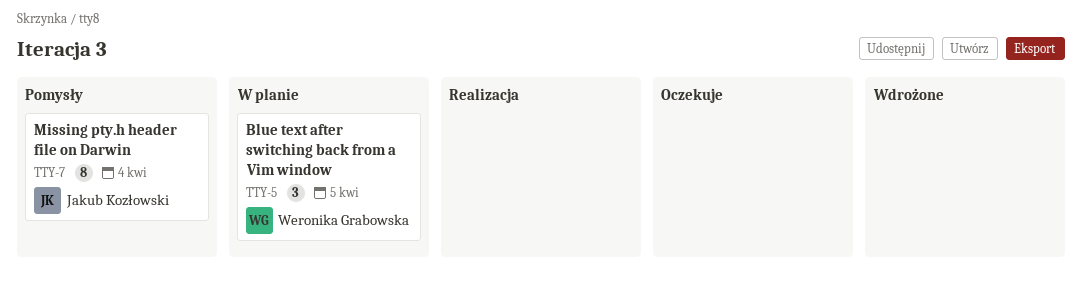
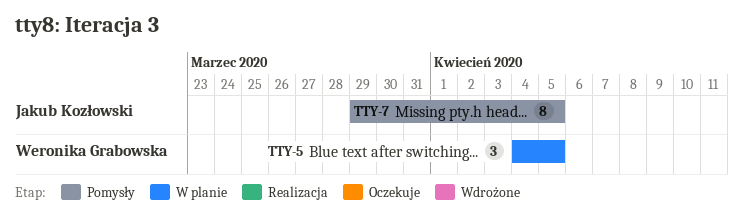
TTY-7, due: Apr 4 -> Apr 5

